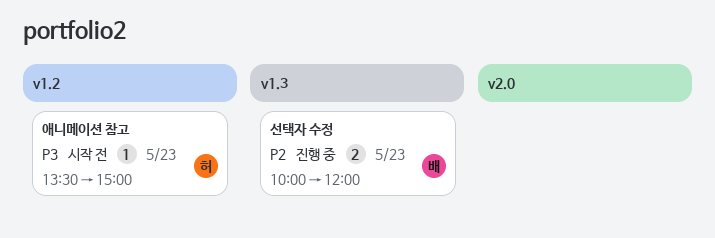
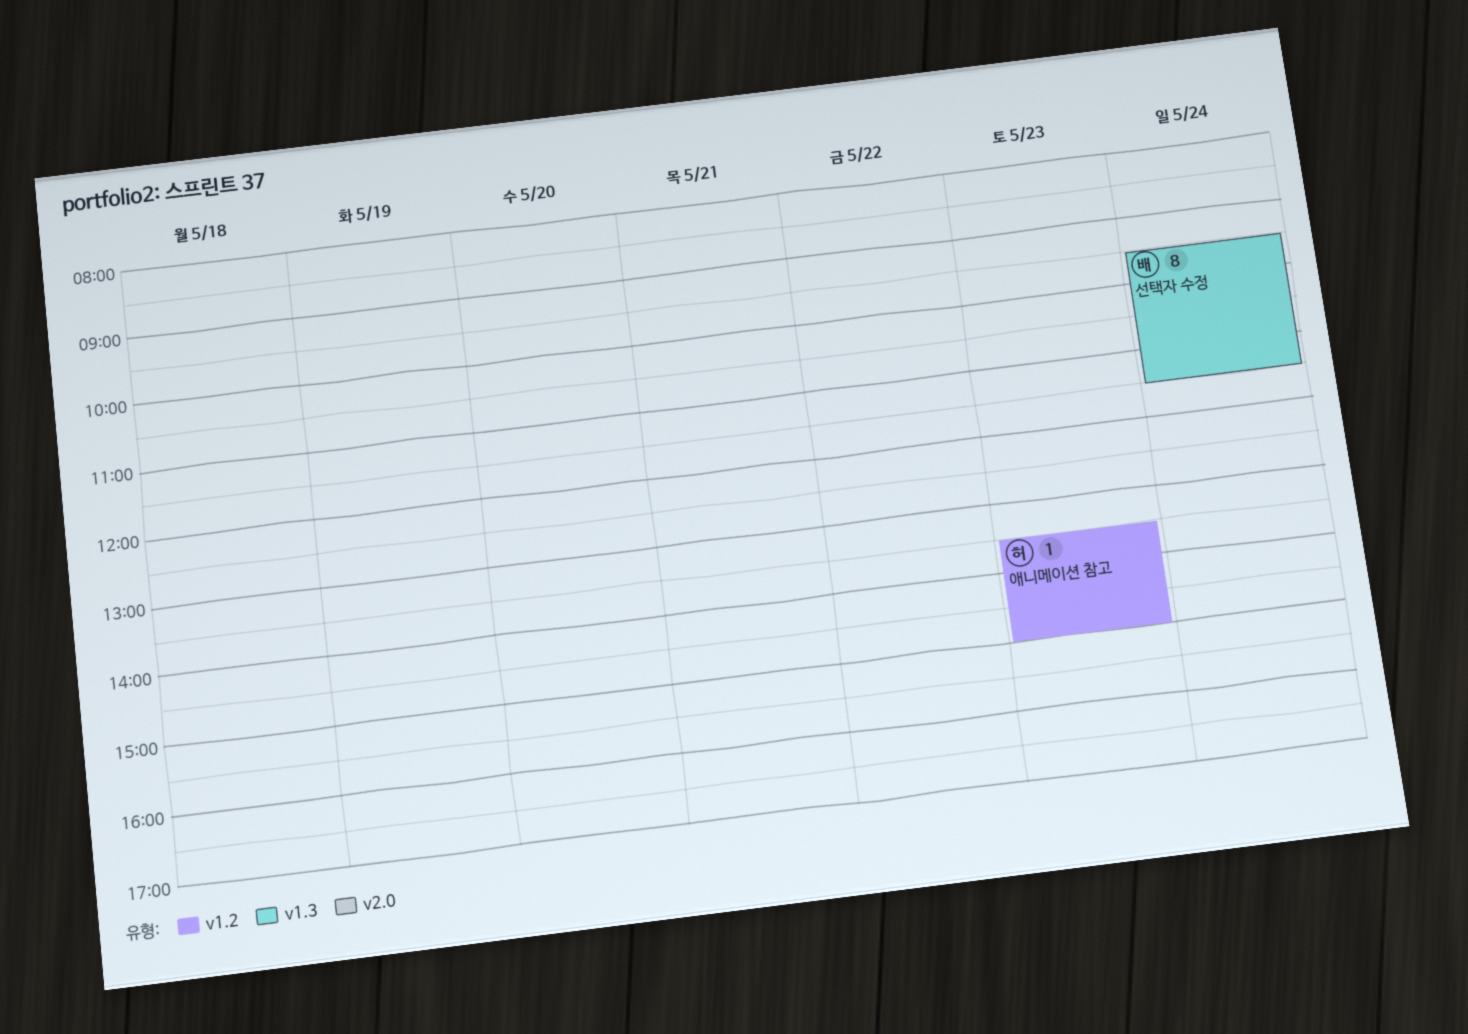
선택자 수정, estimate: 2 -> 8
선택자 수정, day: May 23 -> May 24
선택자 수정, begins: 10:00 -> 09:30
선택자 수정, ends: 12:00 -> 11:30

